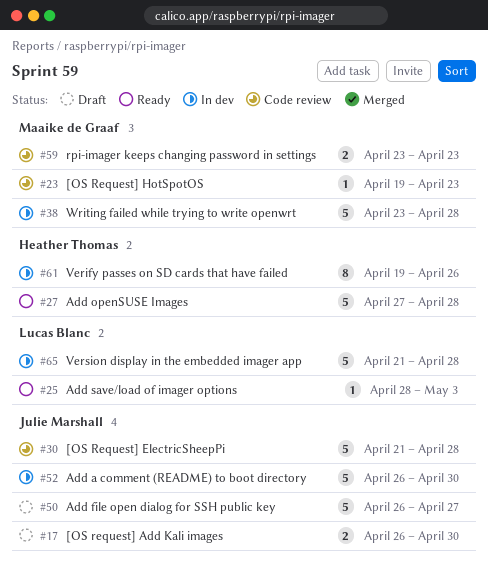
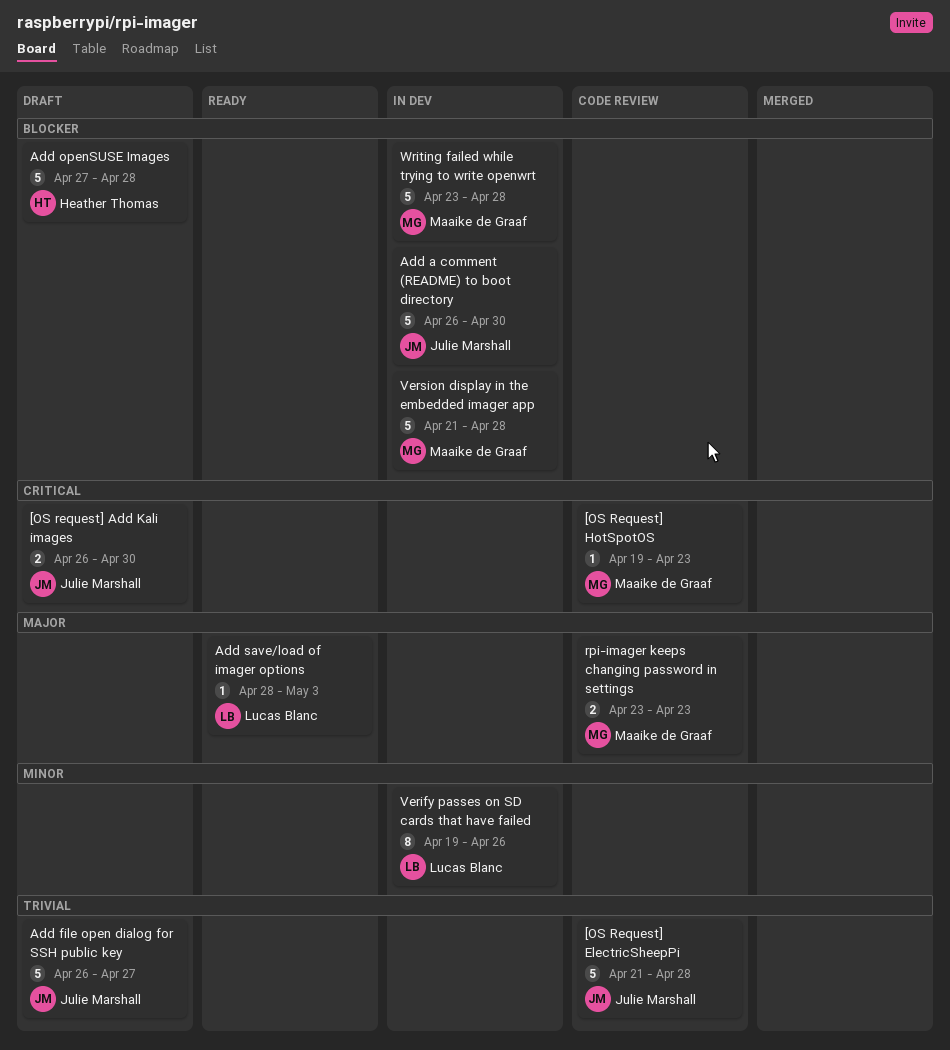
Add openSUSE Images, status: Ready -> Draft
Verify passes on SD cards that have failed, owner: Heather Thomas -> Lucas Blanc
Version display in the embedded imager app, owner: Lucas Blanc -> Maaike de Graaf

